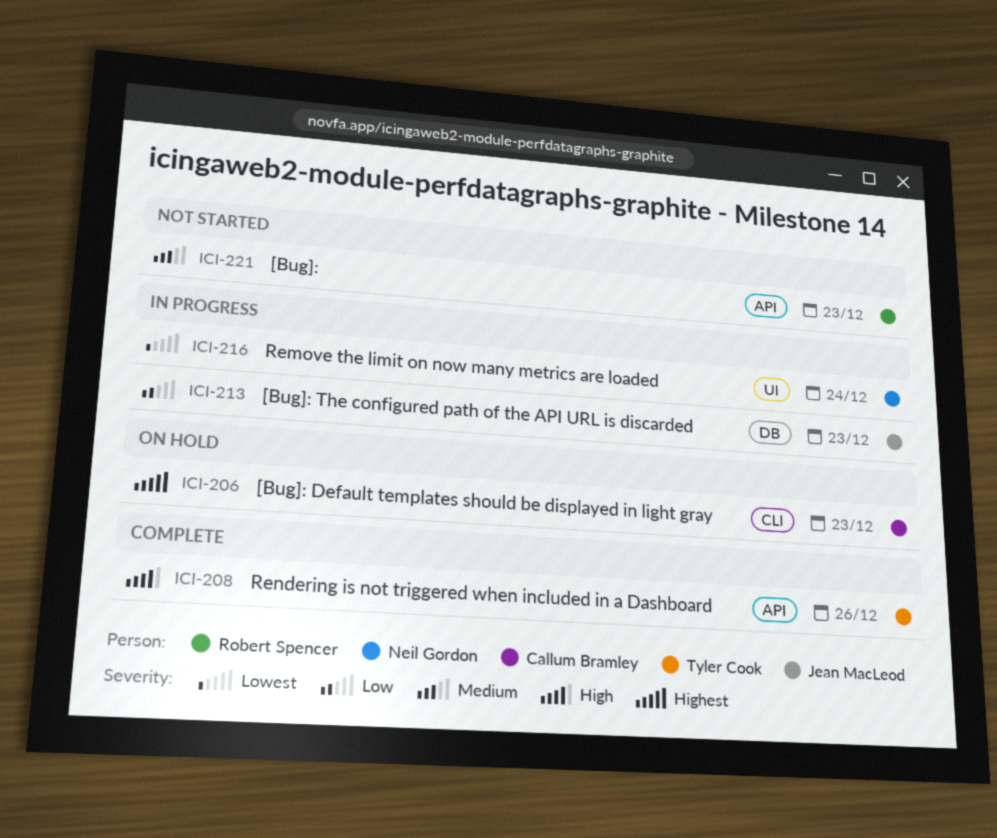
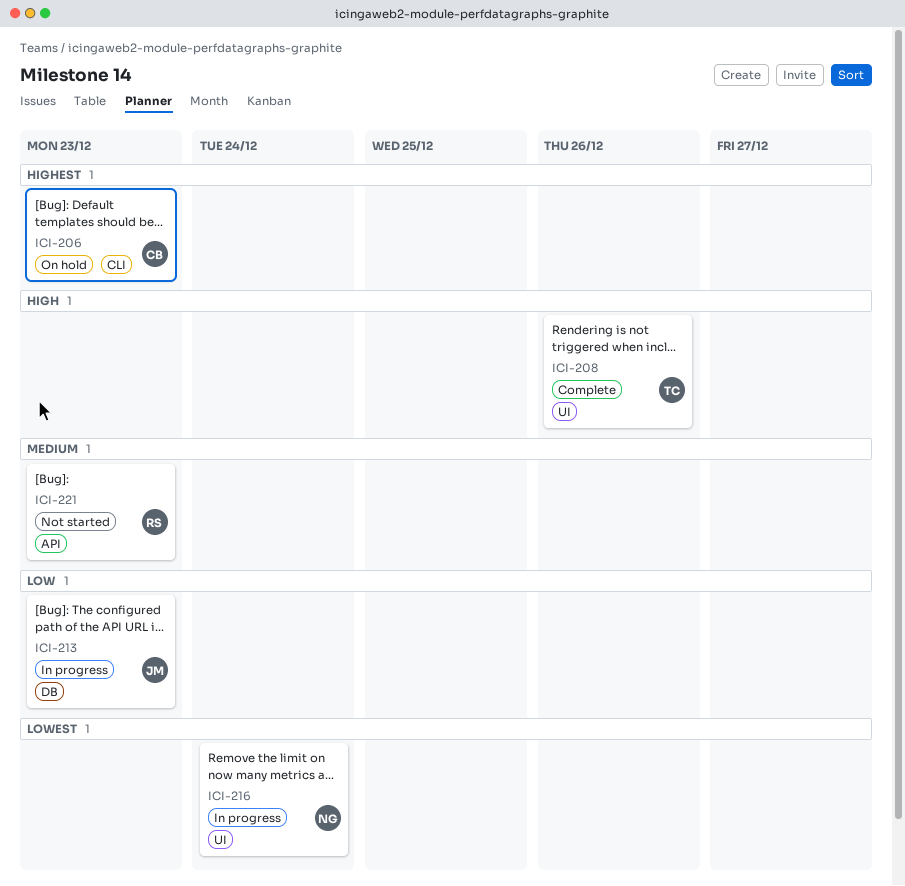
ICI-208, label: API -> UI

